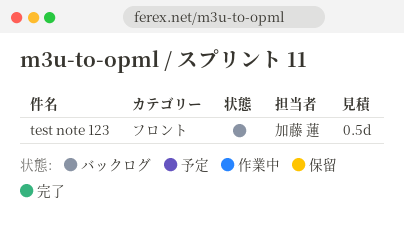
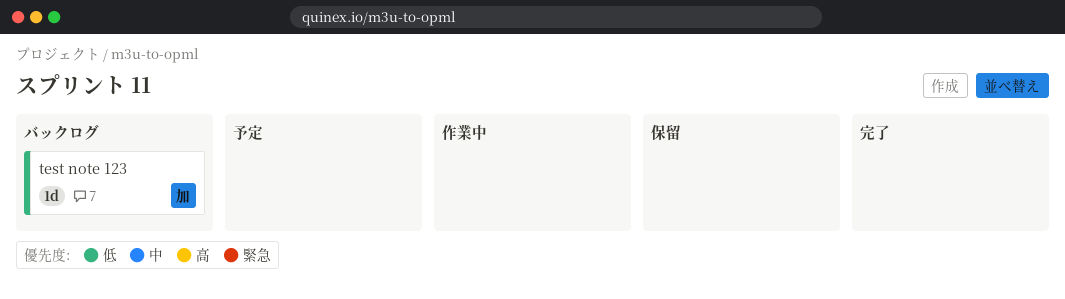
test note 123, estimate: 0.5d -> 1d

